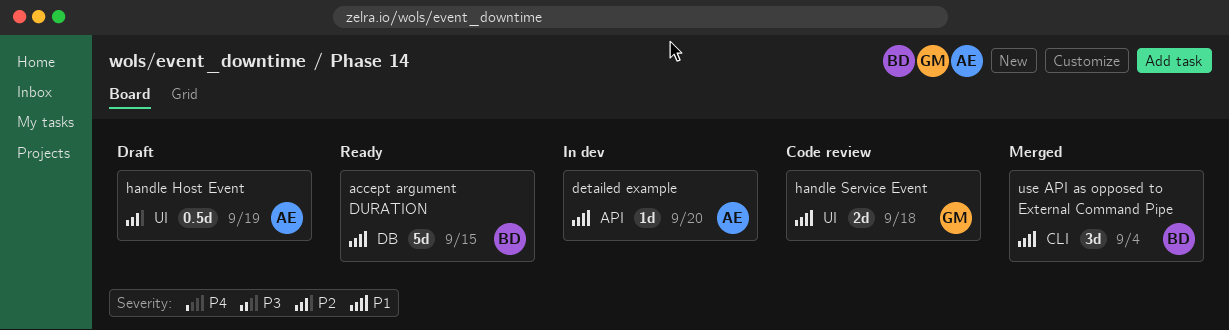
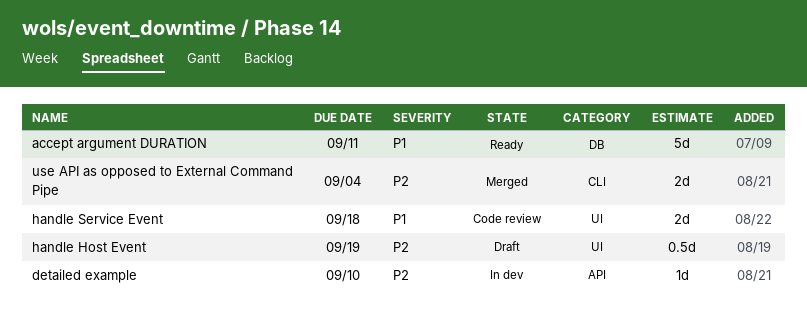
accept argument DURATION, due: Sep 15 -> Sep 11
detailed example, priority: P1 -> P2
detailed example, due: Sep 20 -> Sep 10
use API as opposed to External Command Pipe, priority: P1 -> P2
use API as opposed to External Command Pipe, estimate: 3d -> 2d

